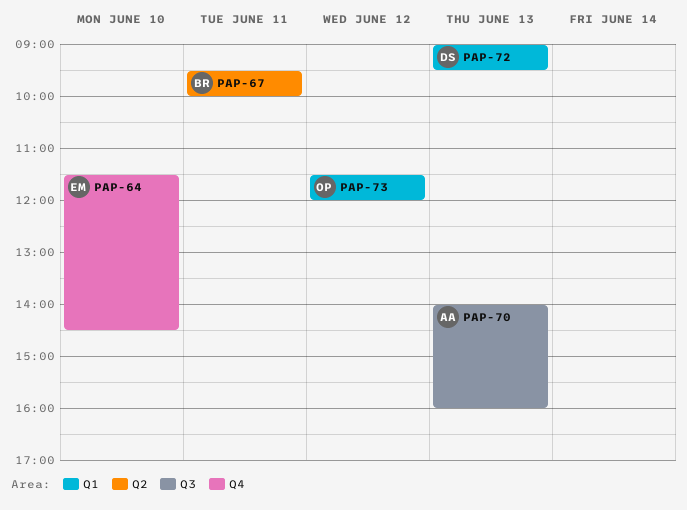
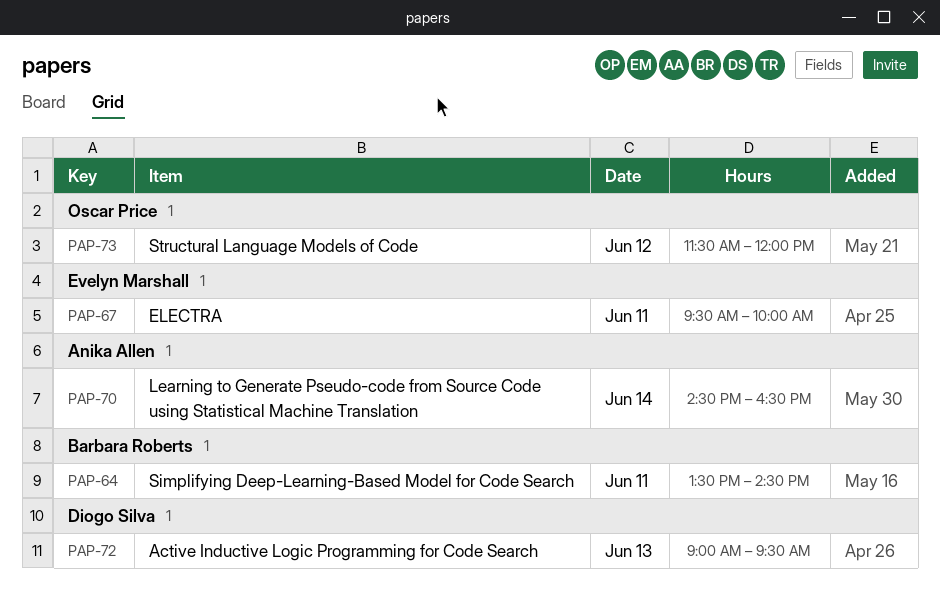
PAP-64, owner: Evelyn Marshall -> Barbara Roberts
PAP-64, day: Jun 10 -> Jun 11
PAP-64, begins: 11:30 -> 13:30
PAP-67, owner: Barbara Roberts -> Evelyn Marshall
PAP-70, day: Jun 13 -> Jun 14
PAP-70, begins: 14:00 -> 14:30
PAP-70, ends: 16:00 -> 16:30

